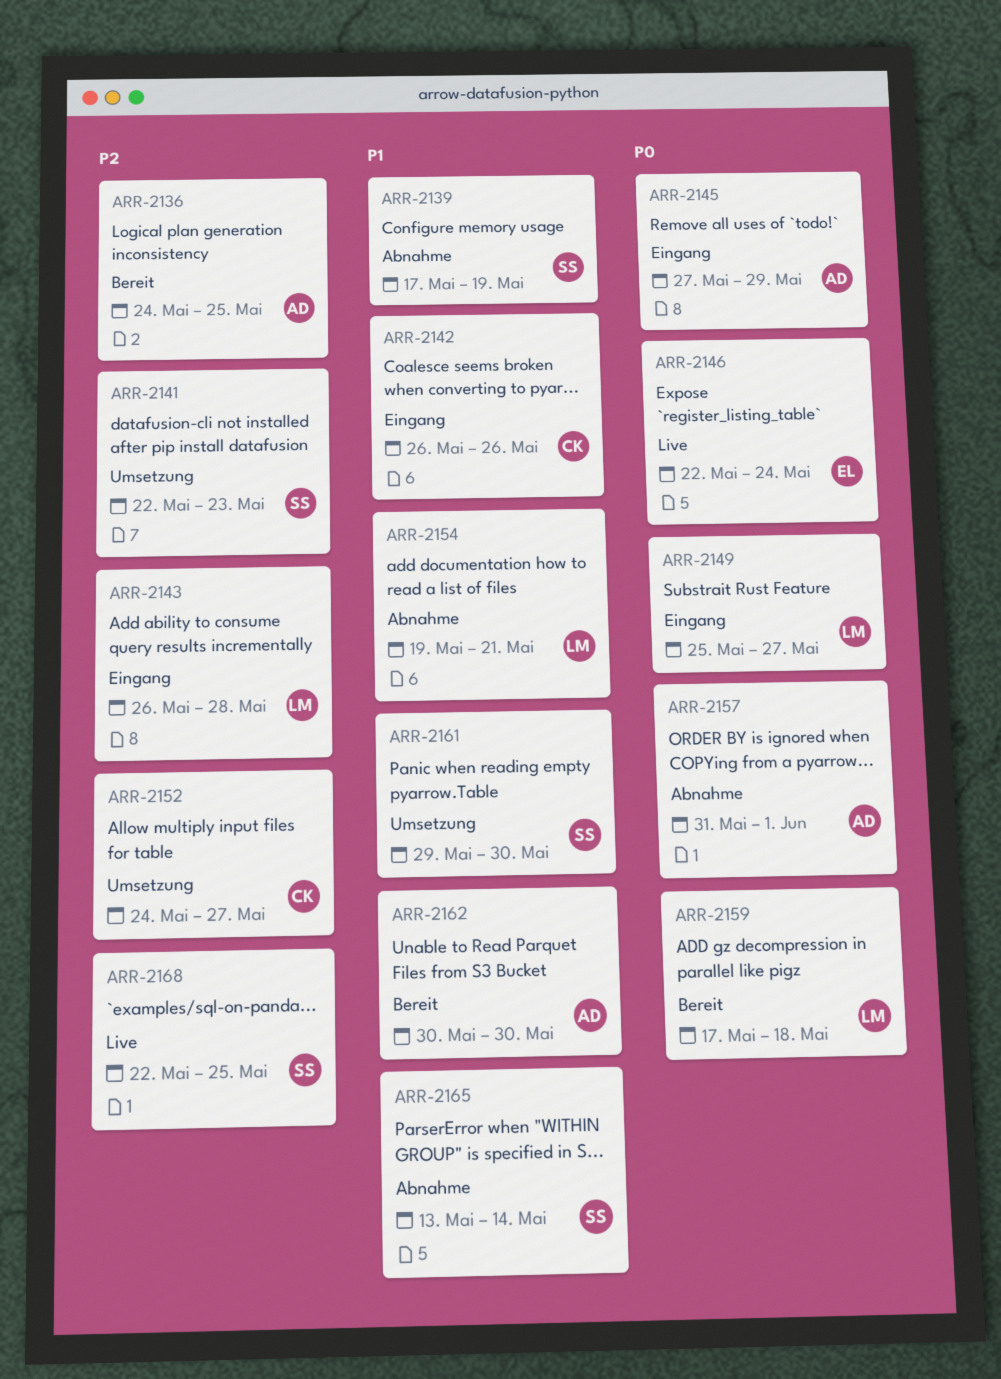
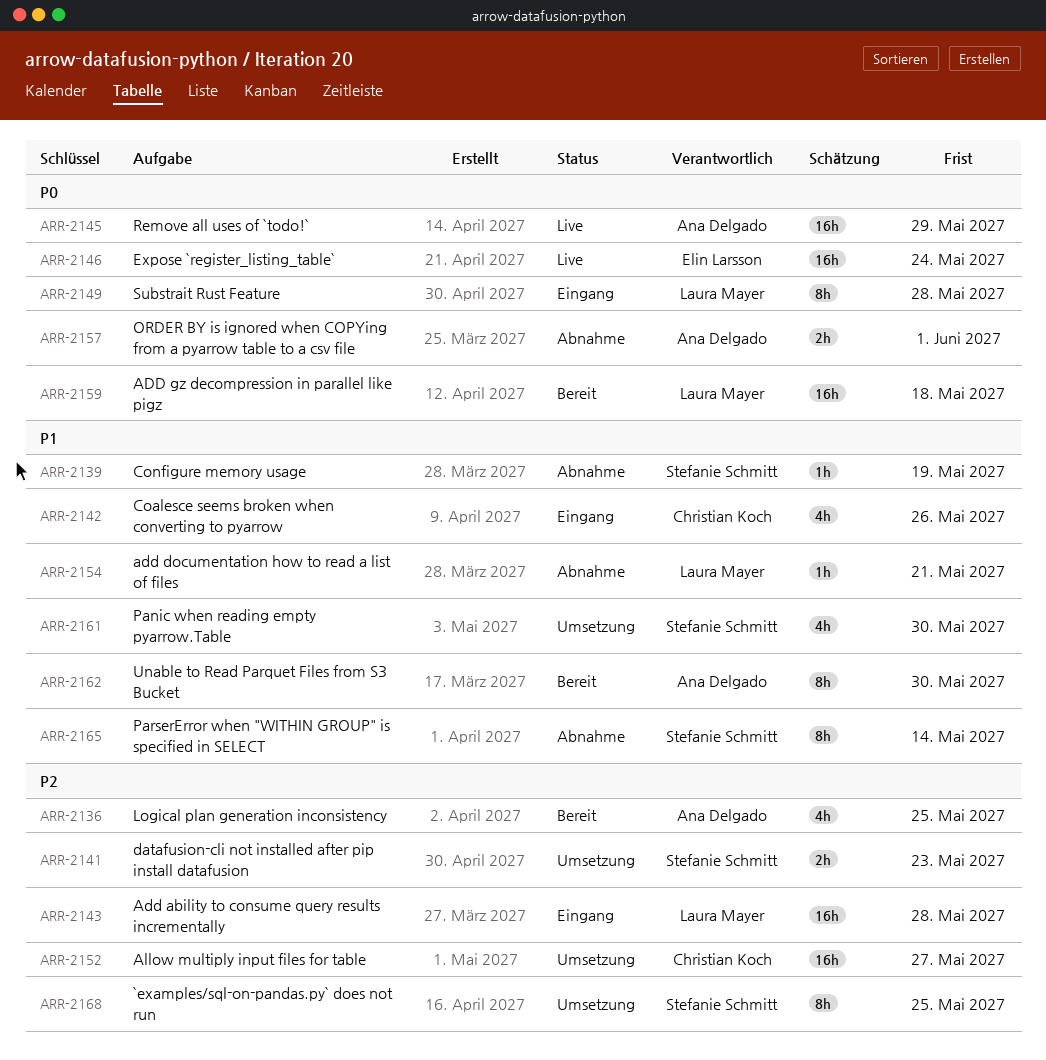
ARR-2145, status: Eingang -> Live
ARR-2149, due: May 27 -> May 28
ARR-2168, status: Live -> Umsetzung

